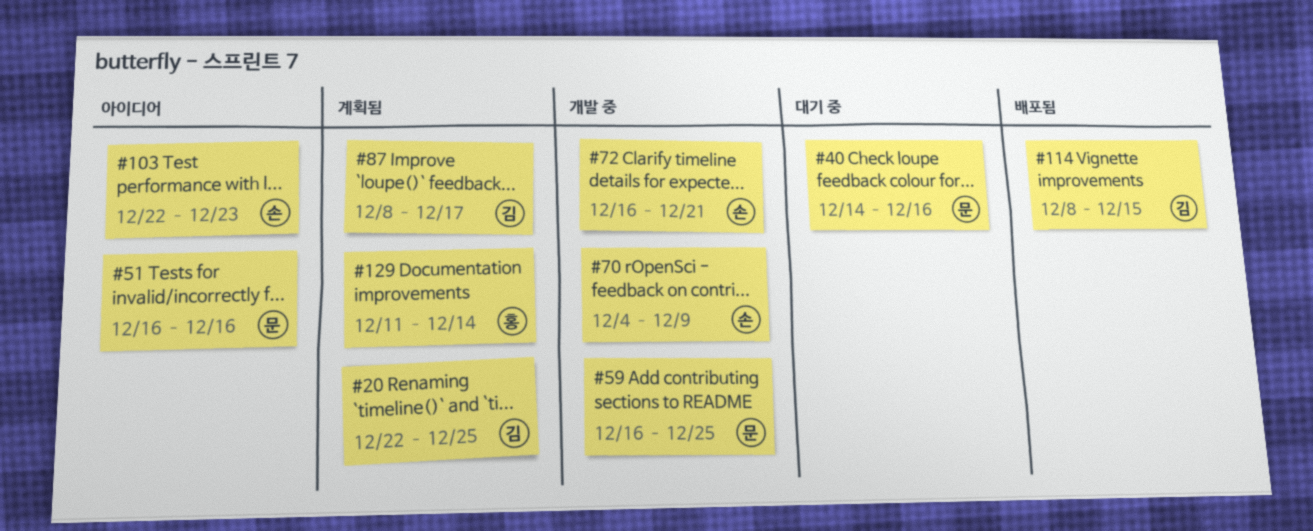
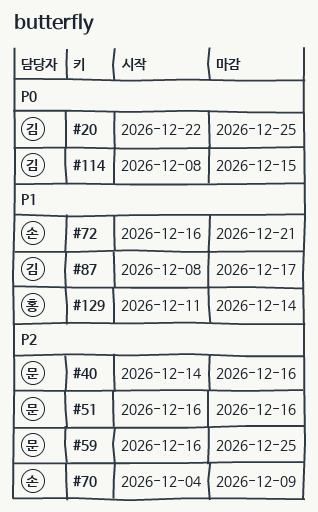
#103: present -> none

